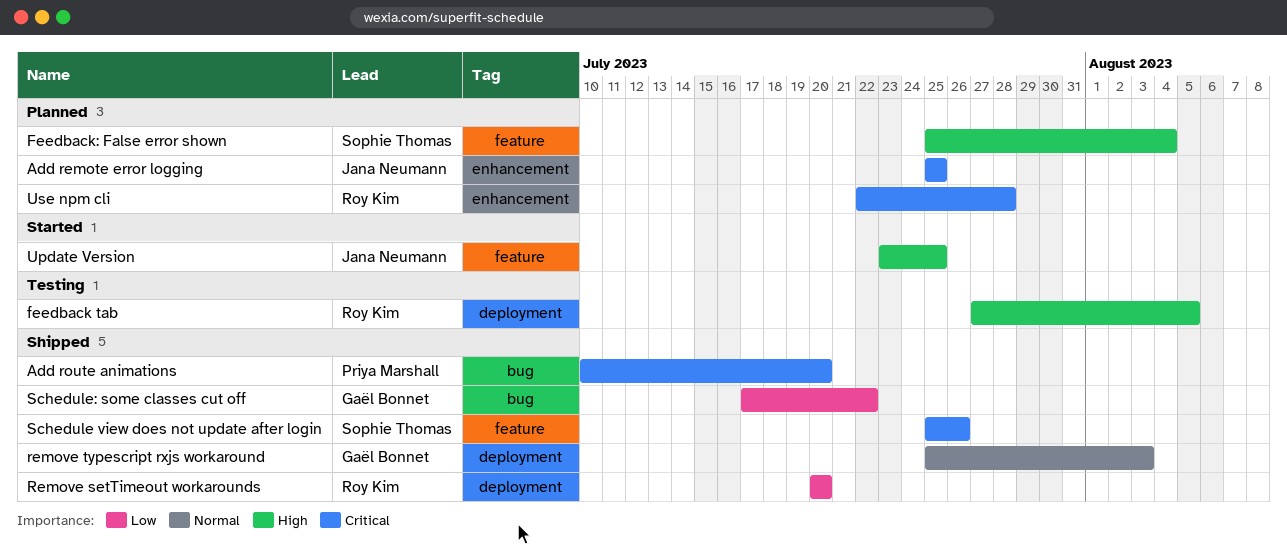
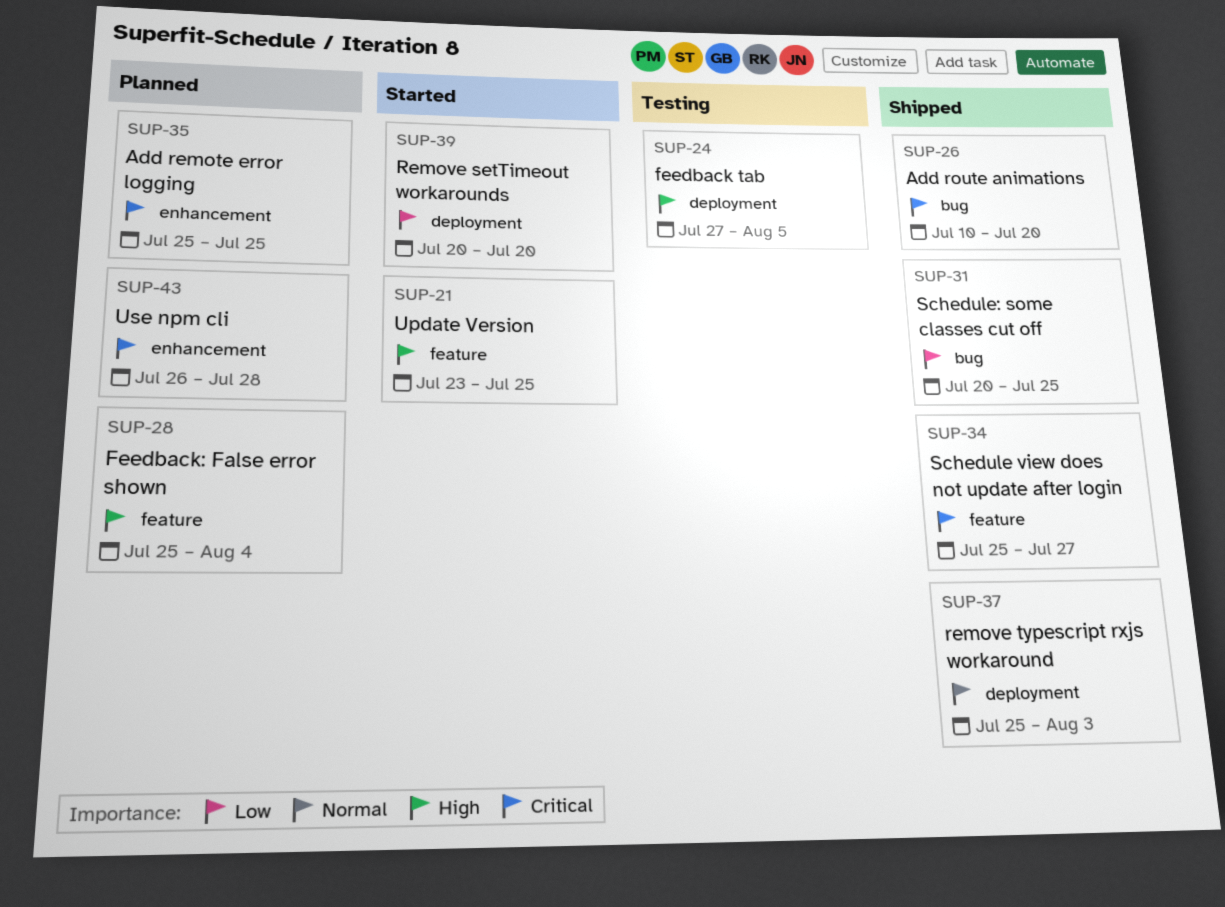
Remove setTimeout workarounds, status: Shipped -> Started
Schedule view does not update after login, due: Jul 26 -> Jul 27
Schedule: some classes cut off, start: Jul 17 -> Jul 20
Schedule: some classes cut off, due: Jul 22 -> Jul 25
Use npm cli, start: Jul 22 -> Jul 26

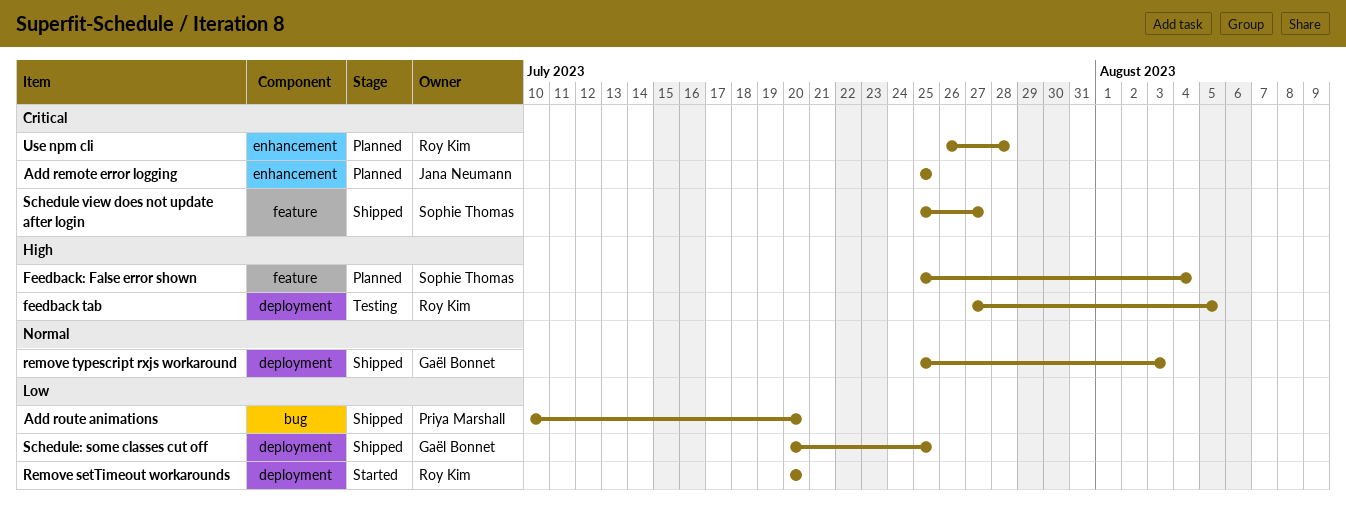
Add route animations, priority: Critical -> Low
Schedule: some classes cut off, label: bug -> deployment
Update Version: present -> none

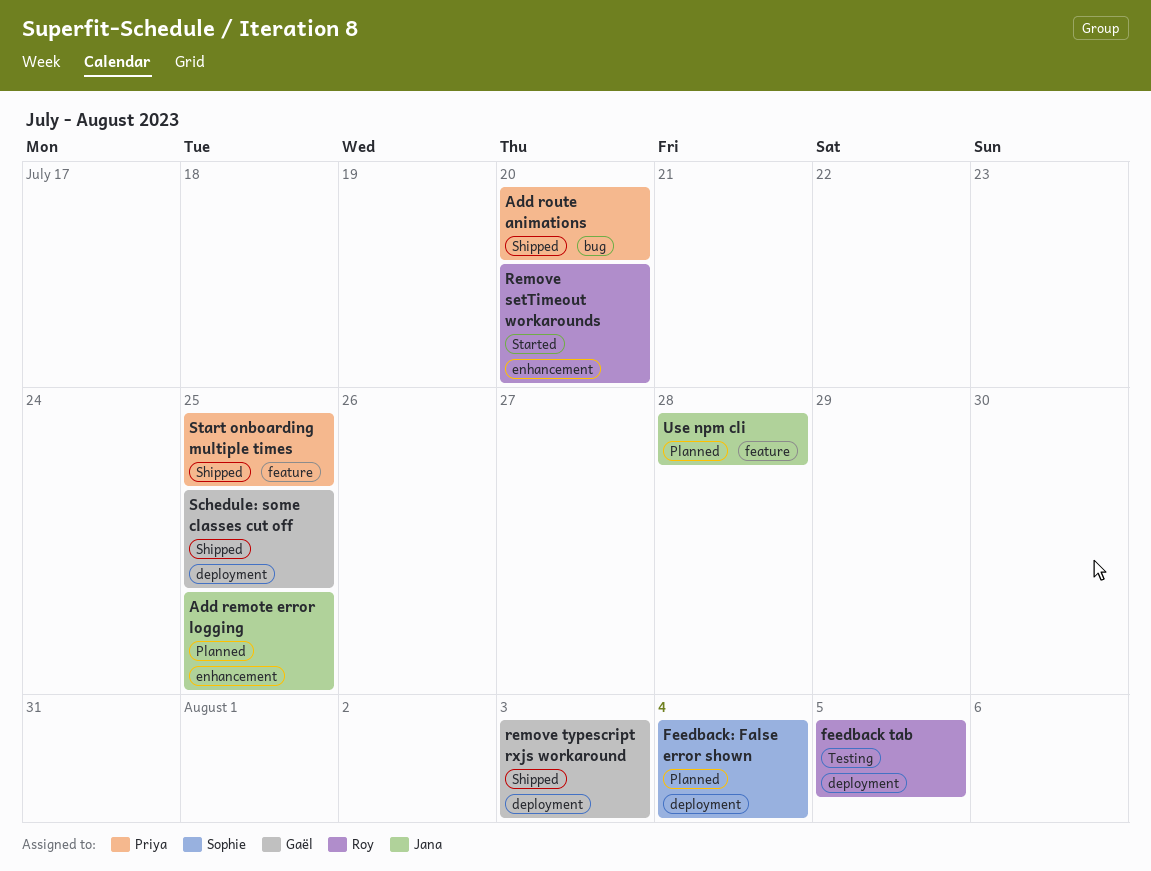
Feedback: False error shown, label: feature -> deployment
Remove setTimeout workarounds, label: deployment -> enhancement
Schedule view does not update after login: present -> none
Start onboarding multiple times: none -> present
Use npm cli, owner: Roy Kim -> Jana Neumann
Use npm cli, label: enhancement -> feature

